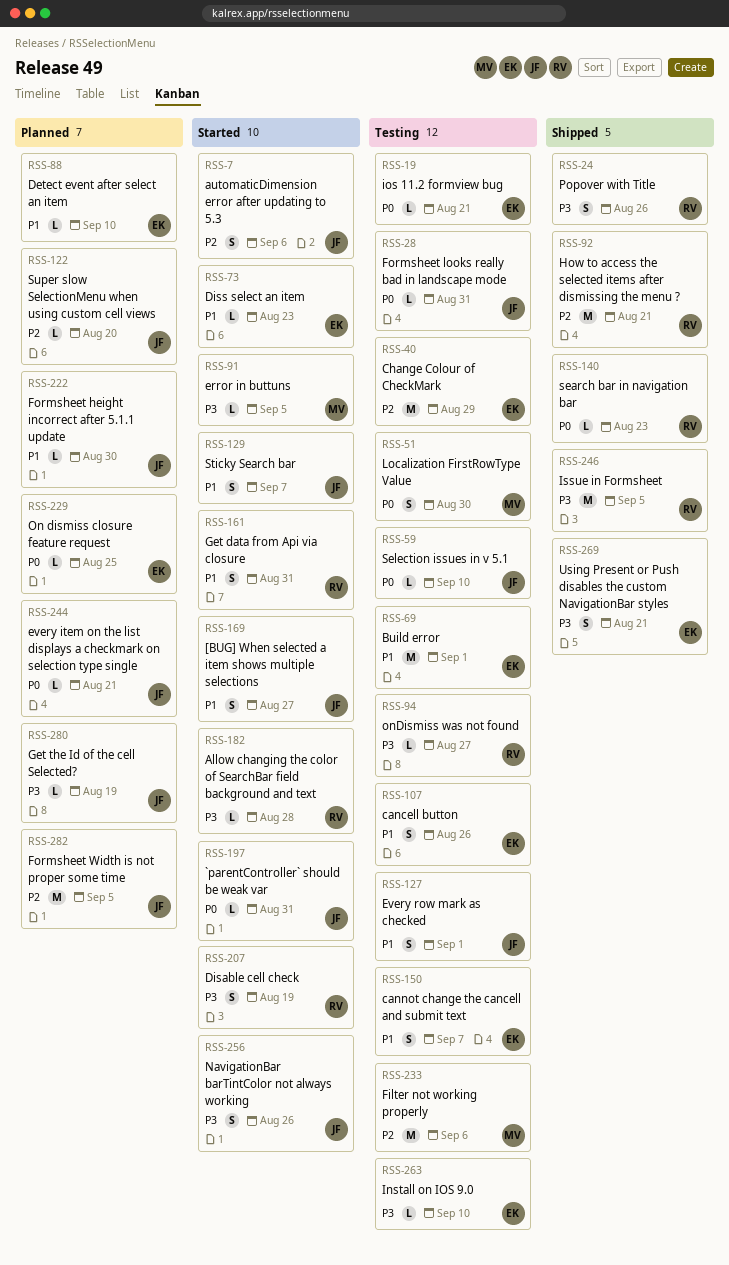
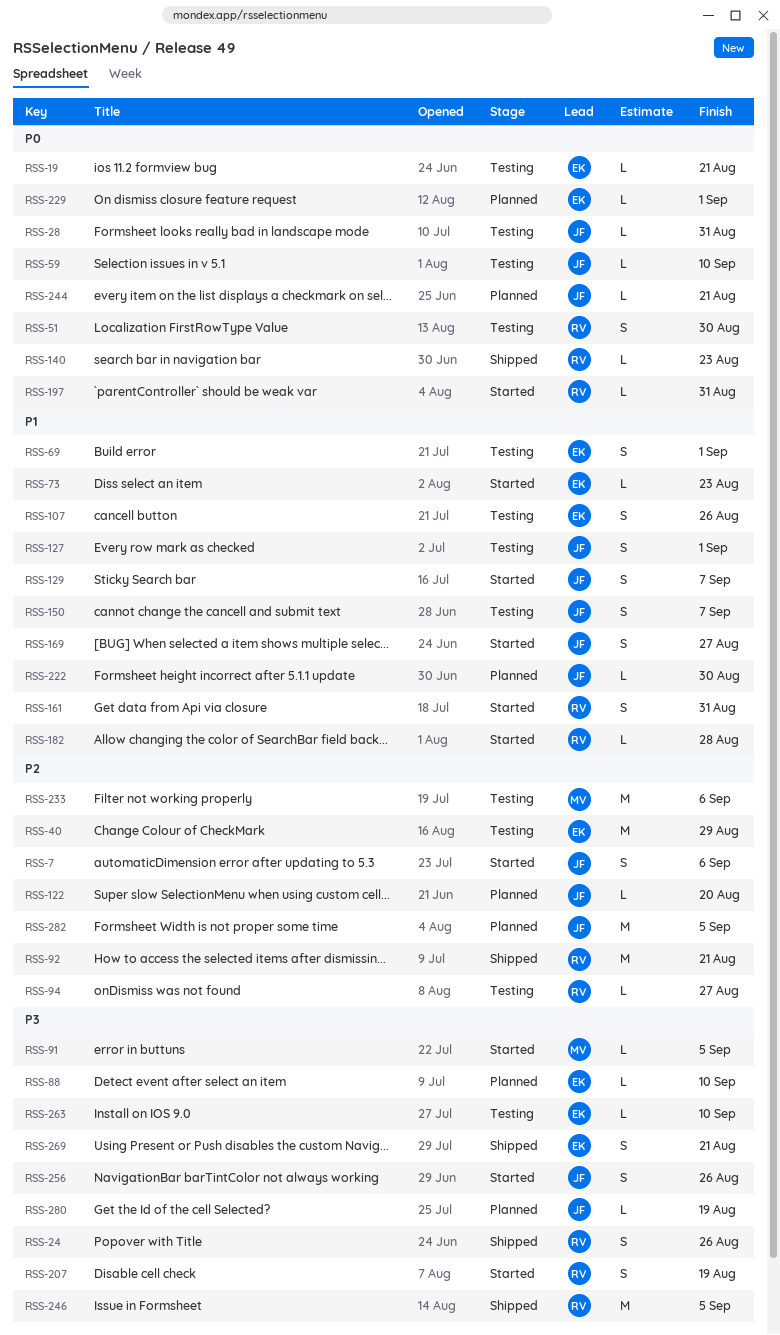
RSS-51, owner: MV -> RV
RSS-69, estimate: M -> S
RSS-88, priority: P1 -> P3
RSS-94, priority: P3 -> P2
RSS-150, owner: EK -> JF
RSS-182, priority: P3 -> P1
RSS-197, owner: JF -> RV
RSS-229, due: Aug 25 -> Sep 1

